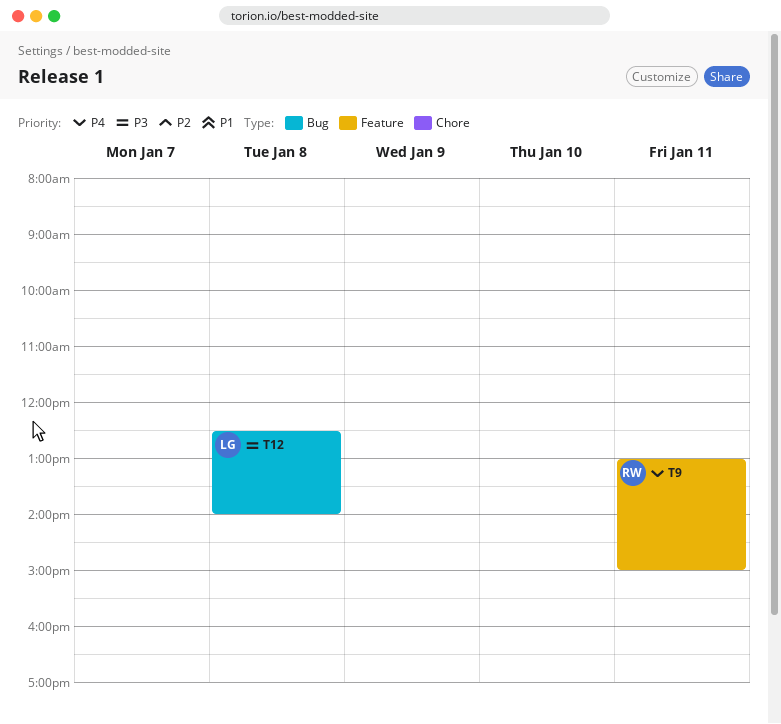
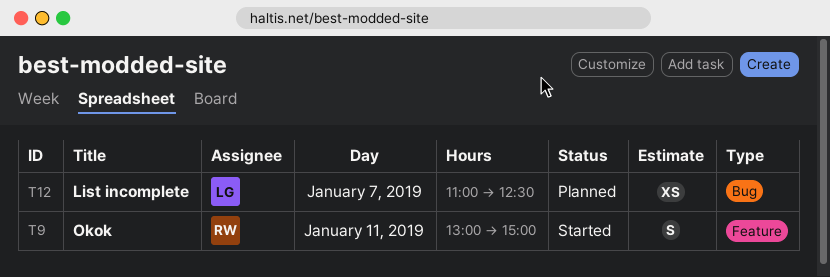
T12, day: Jan 8 -> Jan 7
T12, begins: 12:30 -> 11:00
T12, ends: 14:00 -> 12:30

